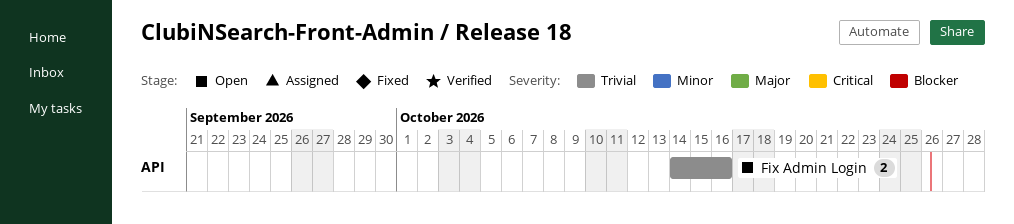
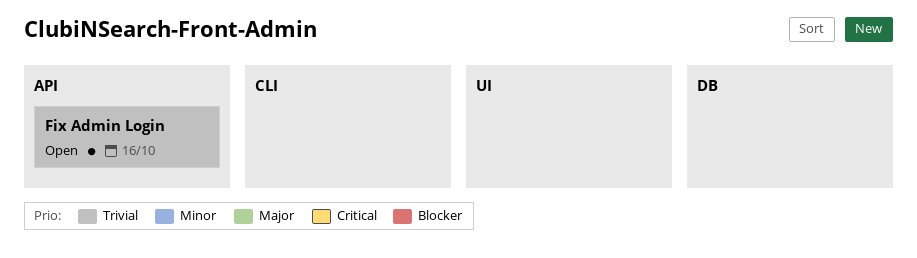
Fix Admin Login, estimate: 2 -> 1

